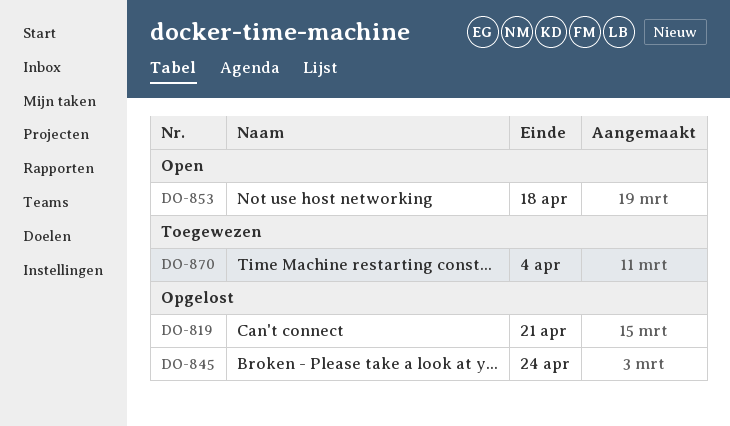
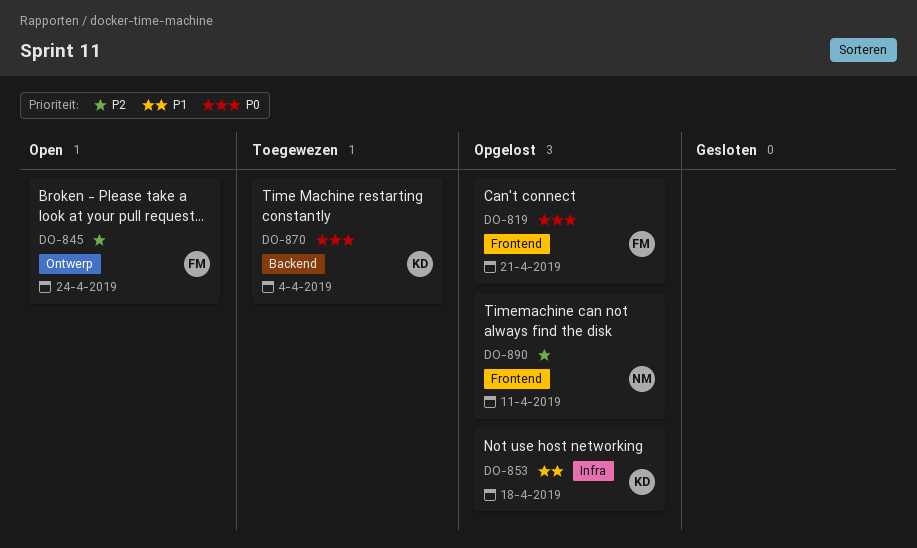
DO-845, status: Opgelost -> Open
DO-853, status: Open -> Opgelost
DO-890: none -> present

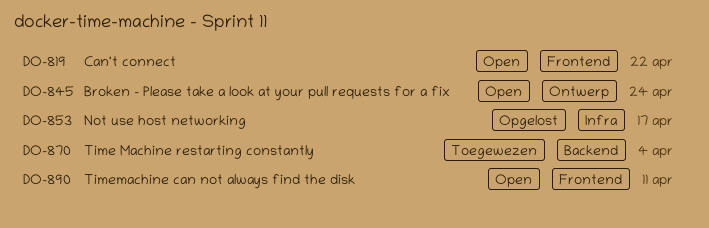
DO-819, status: Opgelost -> Open
DO-819, due: Apr 21 -> Apr 22
DO-853, due: Apr 18 -> Apr 17
DO-890, status: Opgelost -> Open

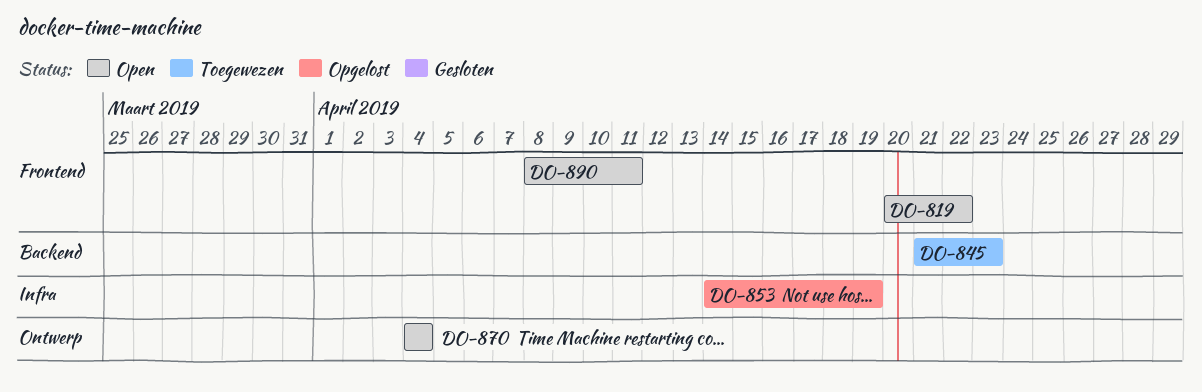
DO-845, status: Open -> Toegewezen
DO-845, label: Ontwerp -> Backend
DO-845, due: Apr 24 -> Apr 23
DO-853, due: Apr 17 -> Apr 19
DO-870, status: Toegewezen -> Open
DO-870, label: Backend -> Ontwerp

